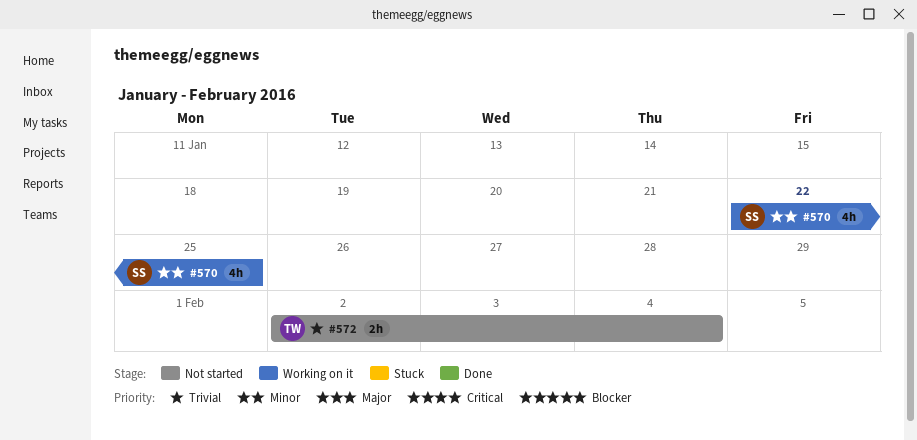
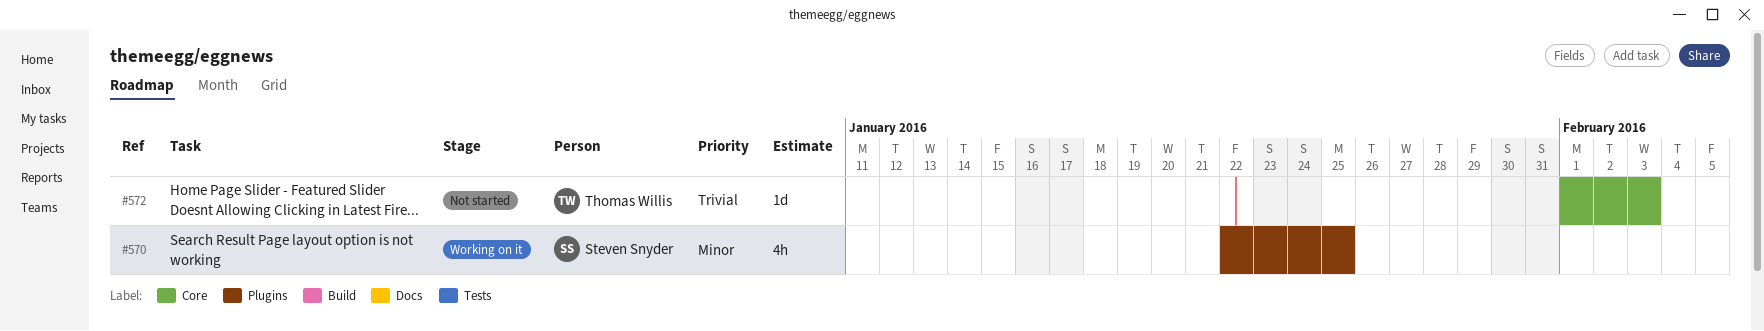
#572, estimate: 2h -> 1d
#572, start: Feb 2 -> Feb 1
#572, due: Feb 4 -> Feb 3

